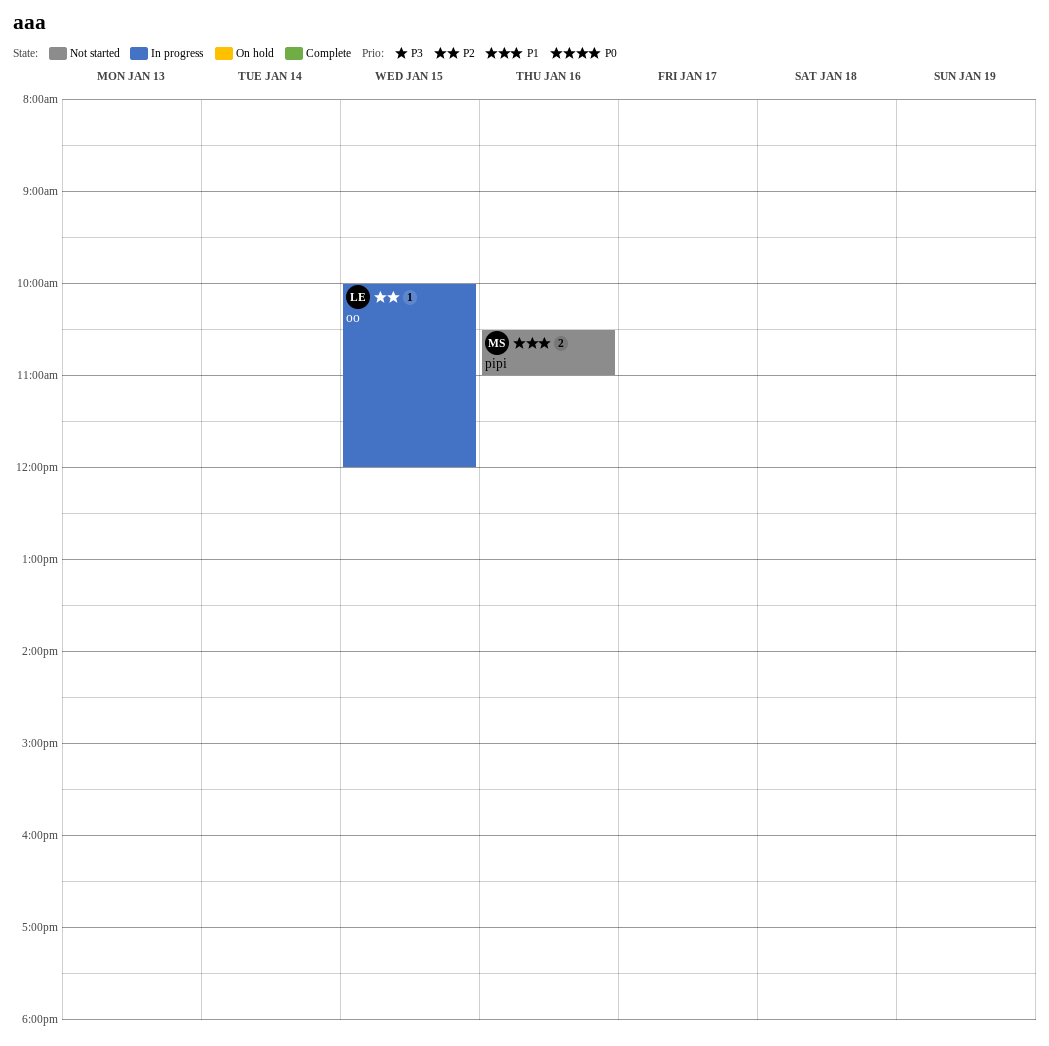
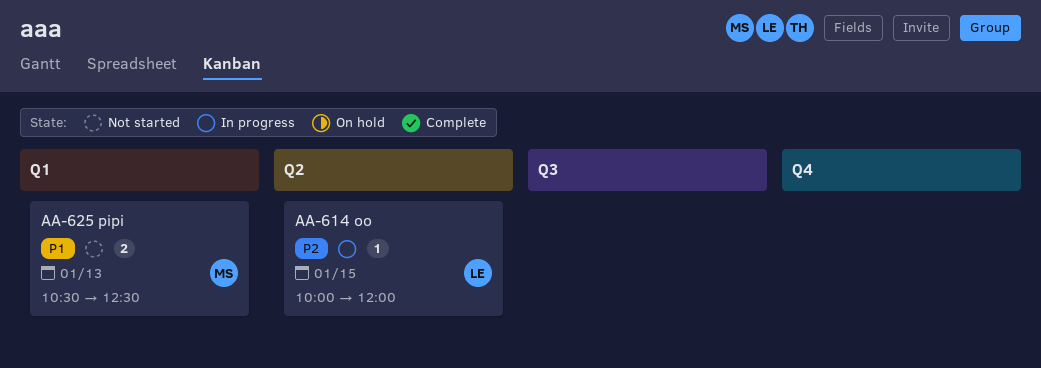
pipi, day: Jan 16 -> Jan 13
pipi, ends: 11:00 -> 12:30

